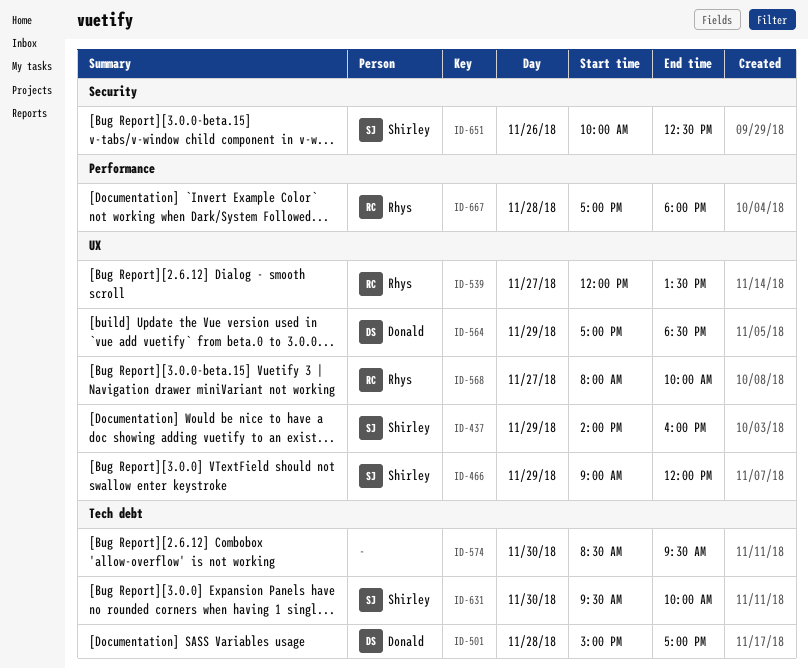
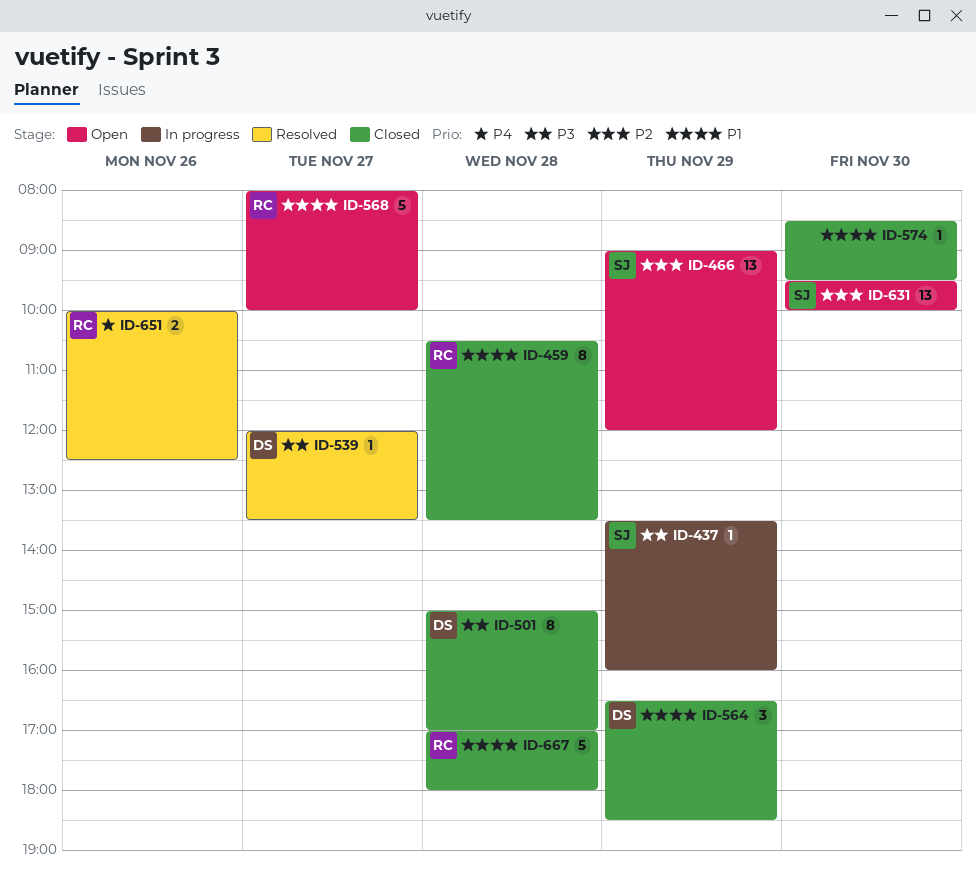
ID-437, begins: 14:00 -> 13:30
ID-459: none -> present
ID-539, owner: Rhys -> Donald
ID-564, begins: 17:00 -> 16:30
ID-651, owner: Shirley -> Rhys

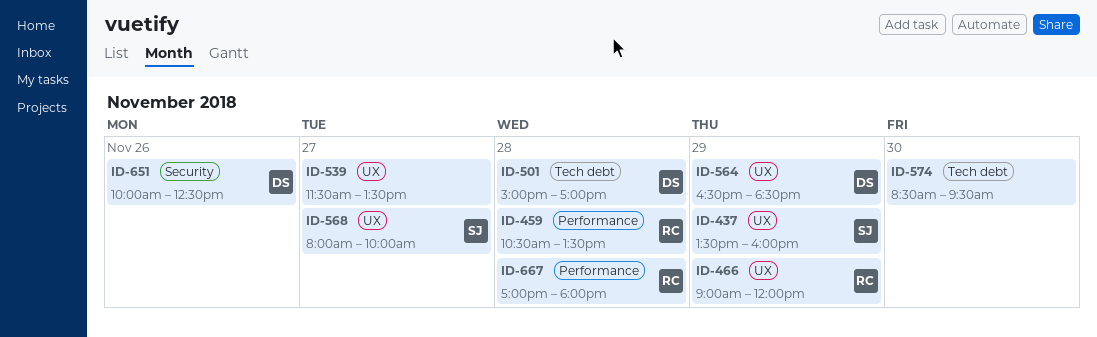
ID-466, owner: SJ -> RC
ID-539, owner: DS -> none
ID-539, begins: 12:00 -> 11:30
ID-568, owner: RC -> SJ
ID-631: present -> none
ID-651, owner: RC -> DS

